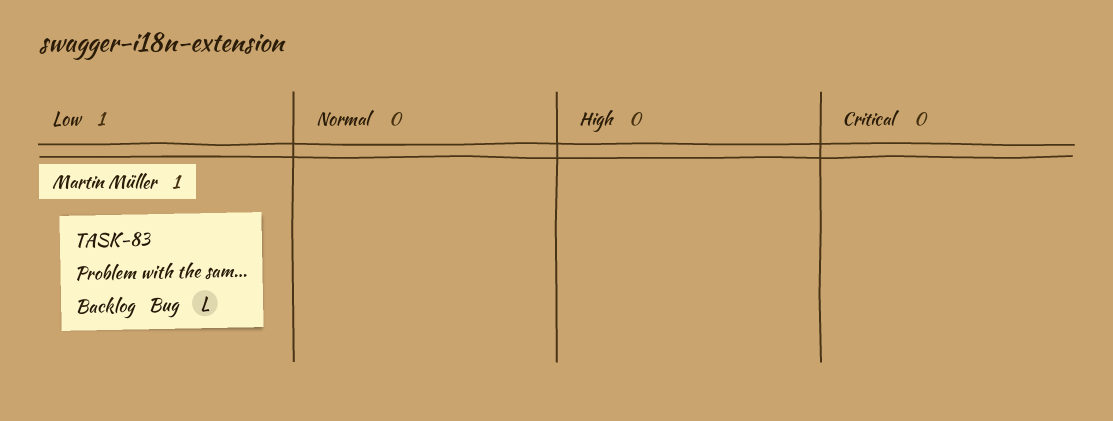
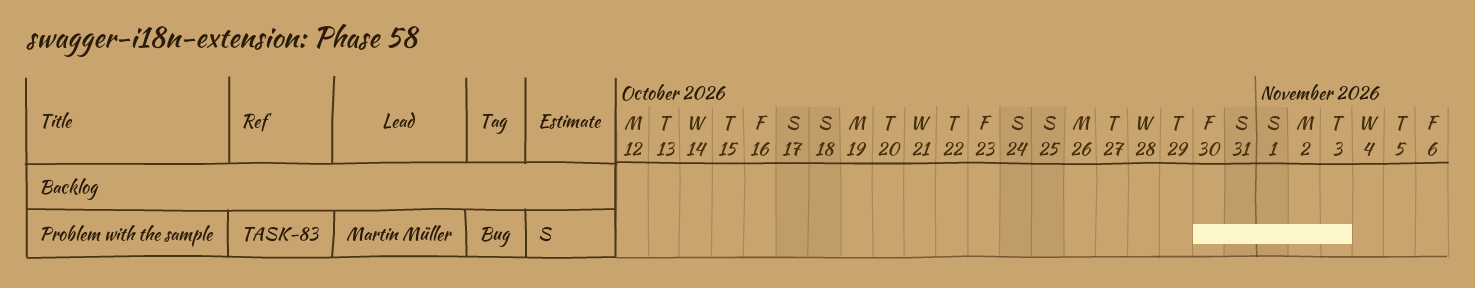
TASK-83, estimate: L -> S

